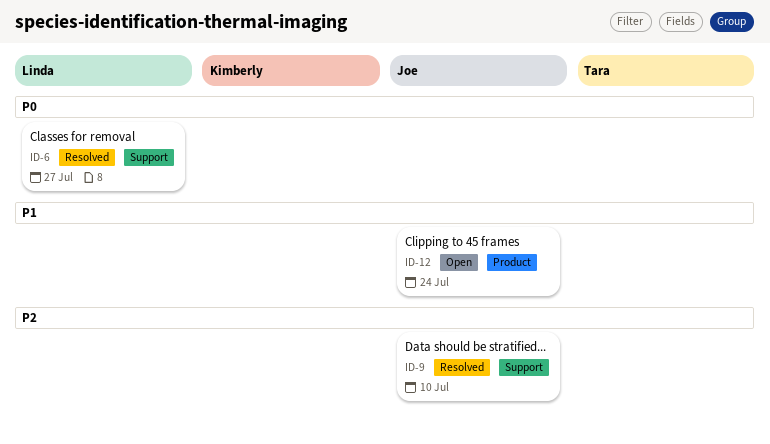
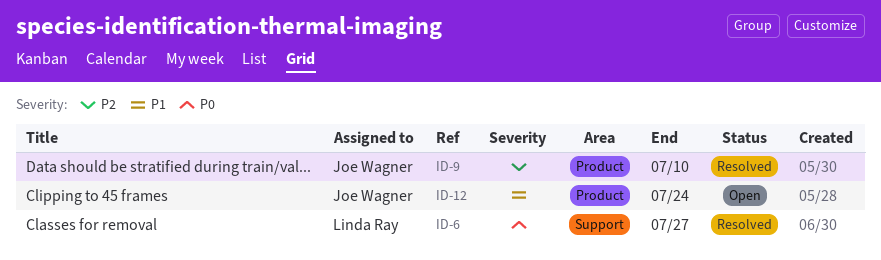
ID-9, label: Support -> Product

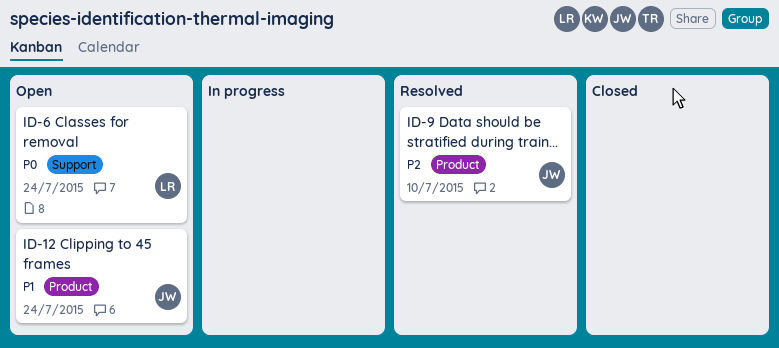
ID-6, status: Resolved -> Open
ID-6, due: Jul 27 -> Jul 24

